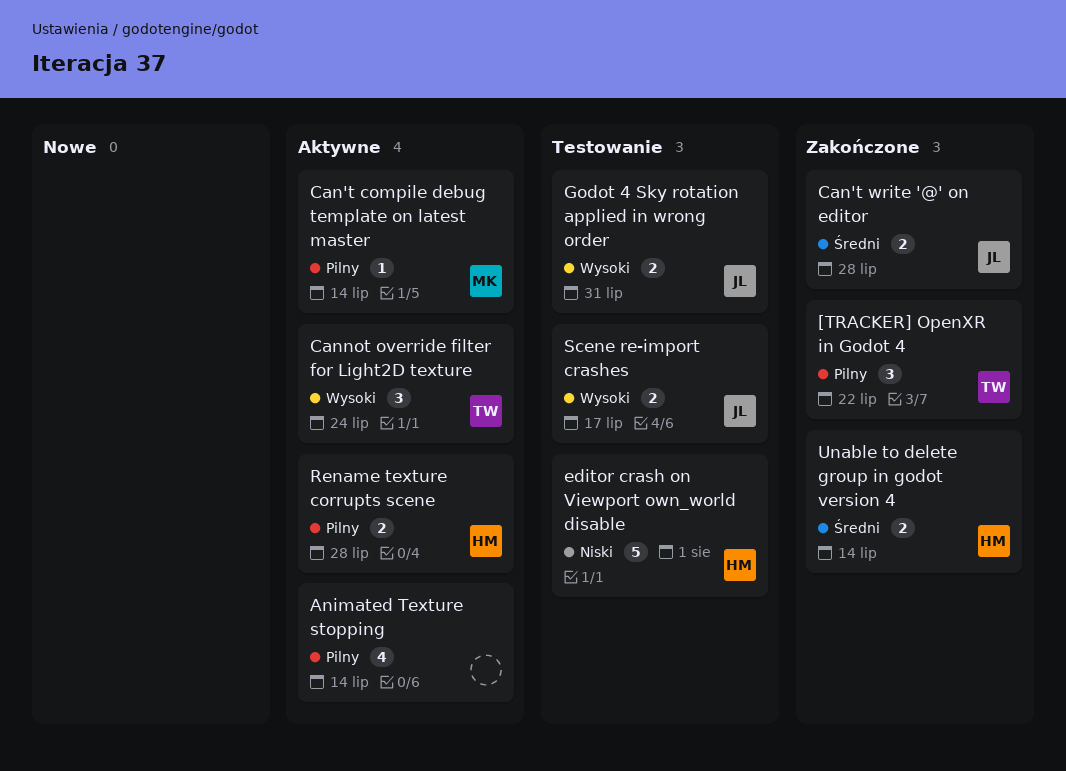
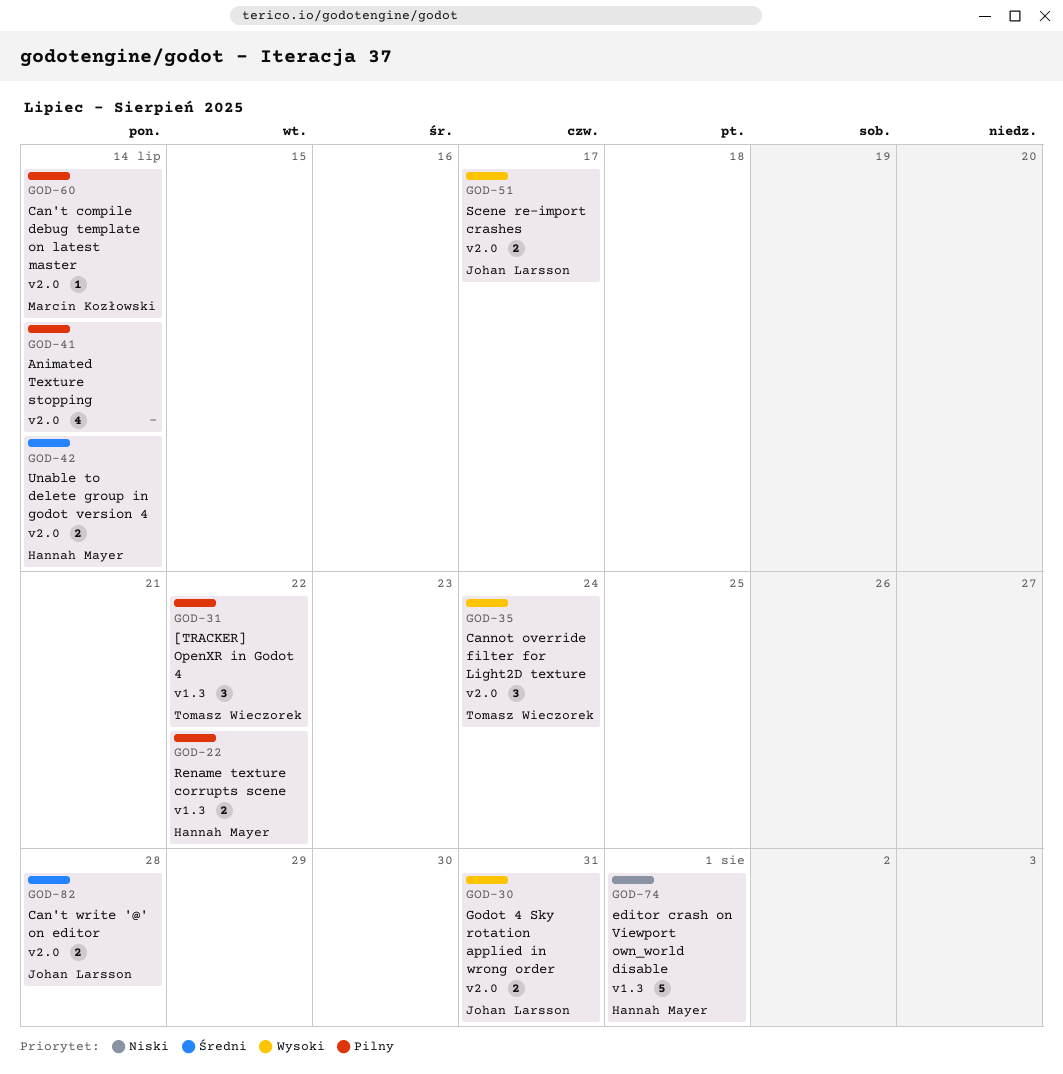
Rename texture corrupts scene, due: Jul 28 -> Jul 22

